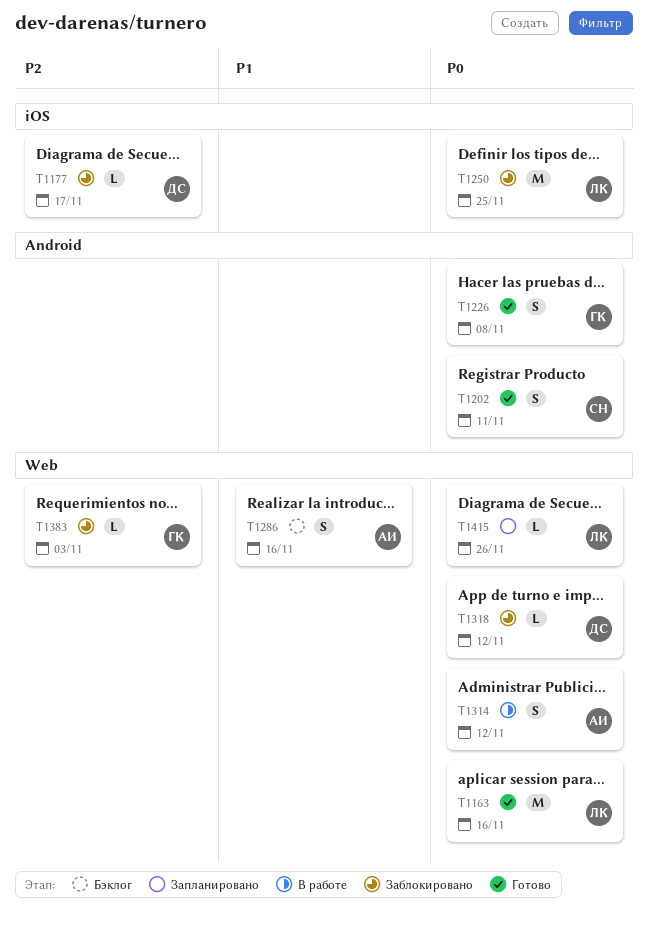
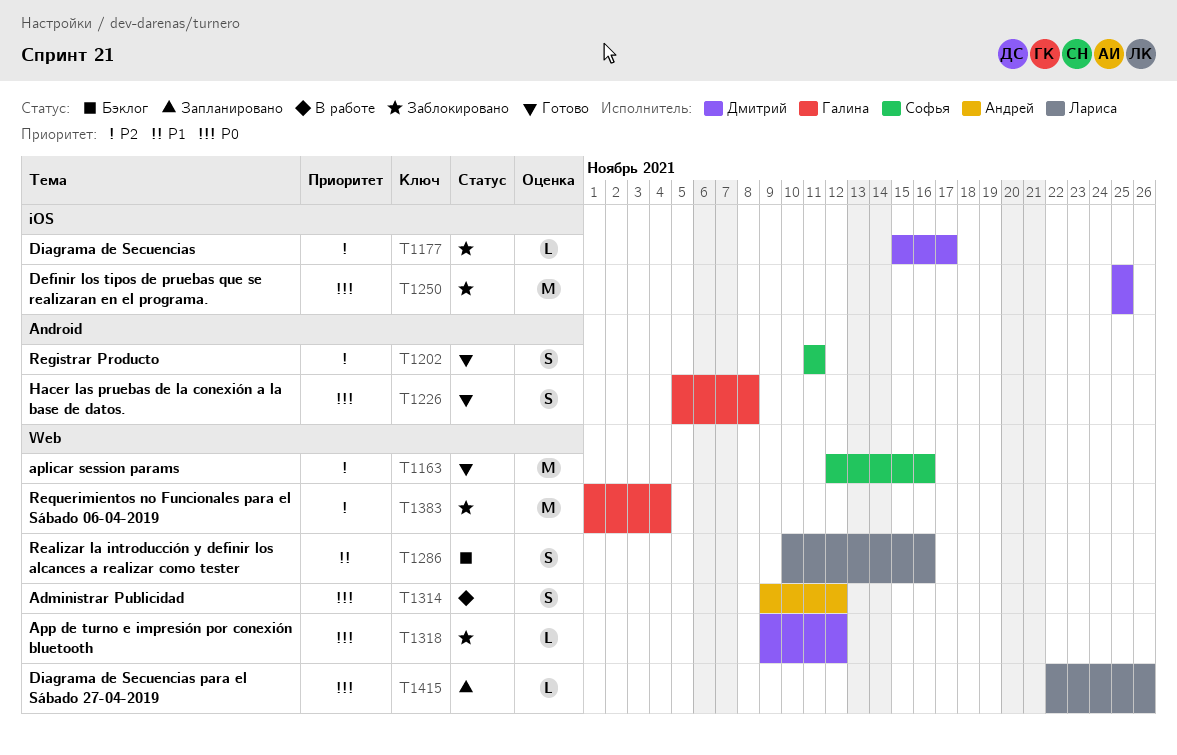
T1163, owner: Лариса -> Софья
T1163, priority: P0 -> P2
T1202, priority: P0 -> P2
T1250, owner: Лариса -> Дмитрий
T1286, owner: Андрей -> Лариса
T1383, estimate: L -> M
T1383, due: Nov 3 -> Nov 4

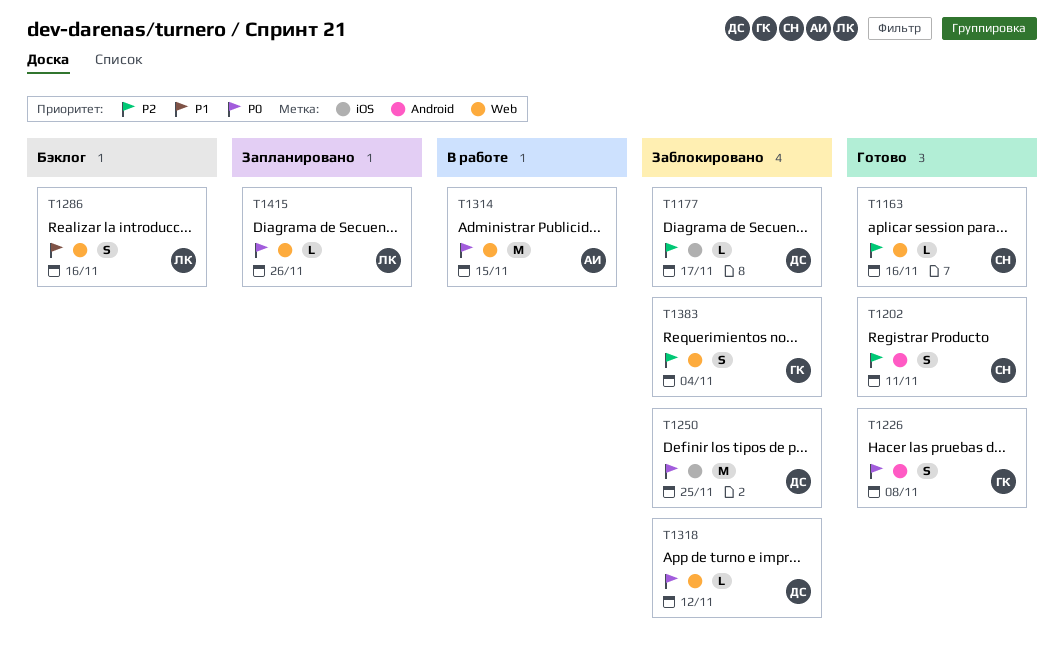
T1163, estimate: M -> L
T1314, estimate: S -> M
T1314, due: Nov 12 -> Nov 15
T1383, estimate: M -> S

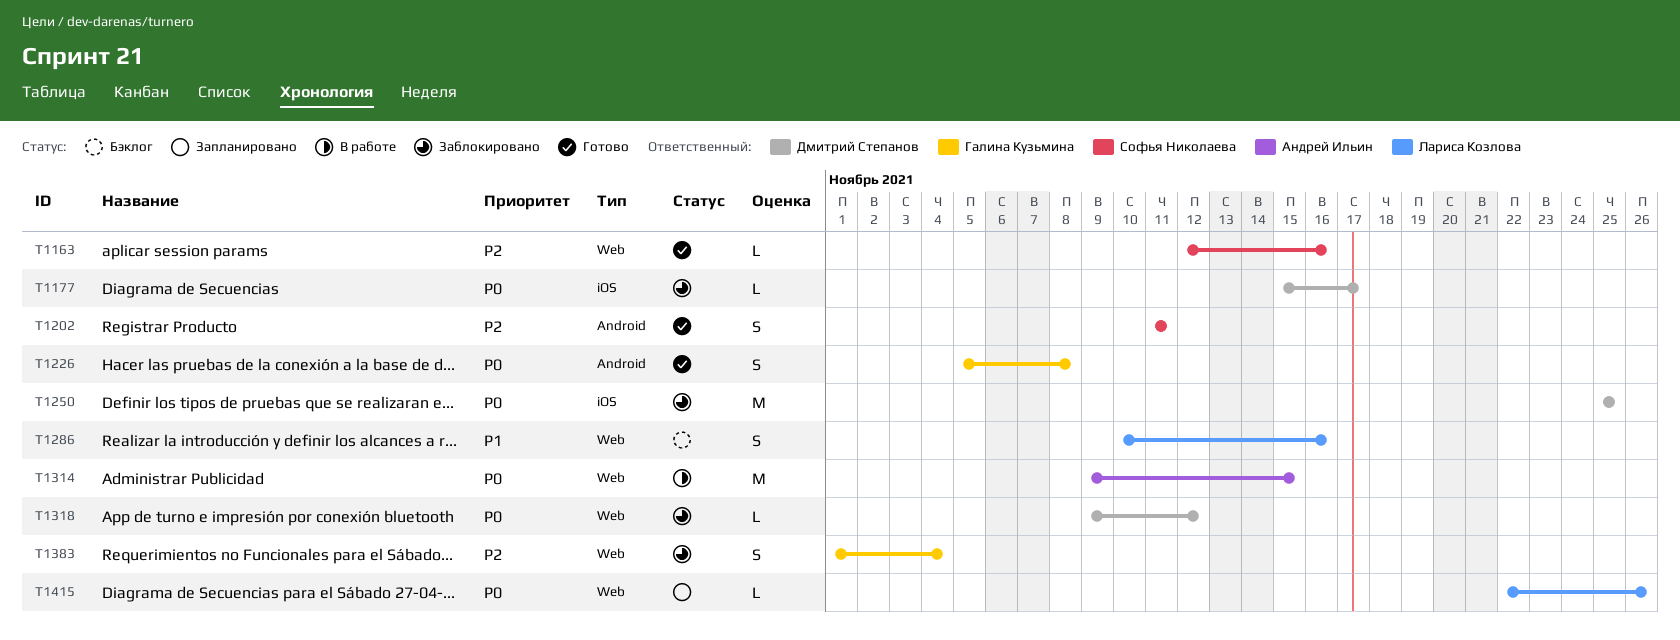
T1177, priority: P2 -> P0

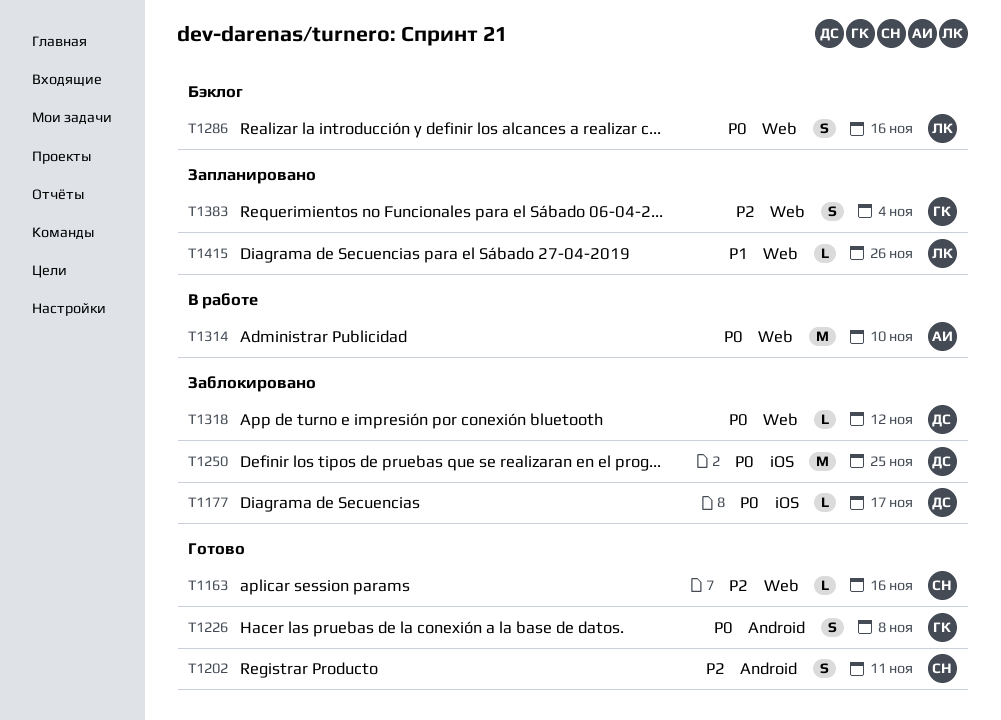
T1286, priority: P1 -> P0
T1314, due: Nov 15 -> Nov 10
T1383, status: Заблокировано -> Запланировано
T1415, priority: P0 -> P1

